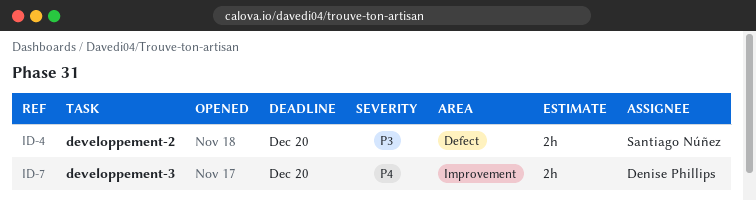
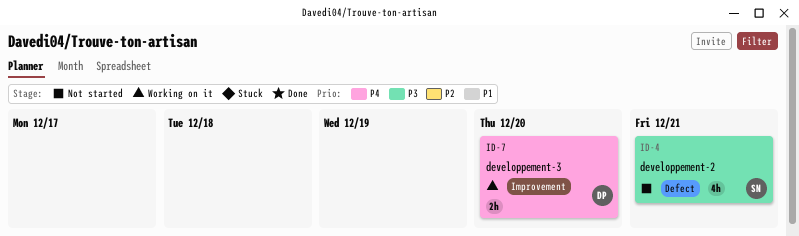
ID-4, estimate: 2h -> 4h
ID-4, due: Dec 20 -> Dec 21

